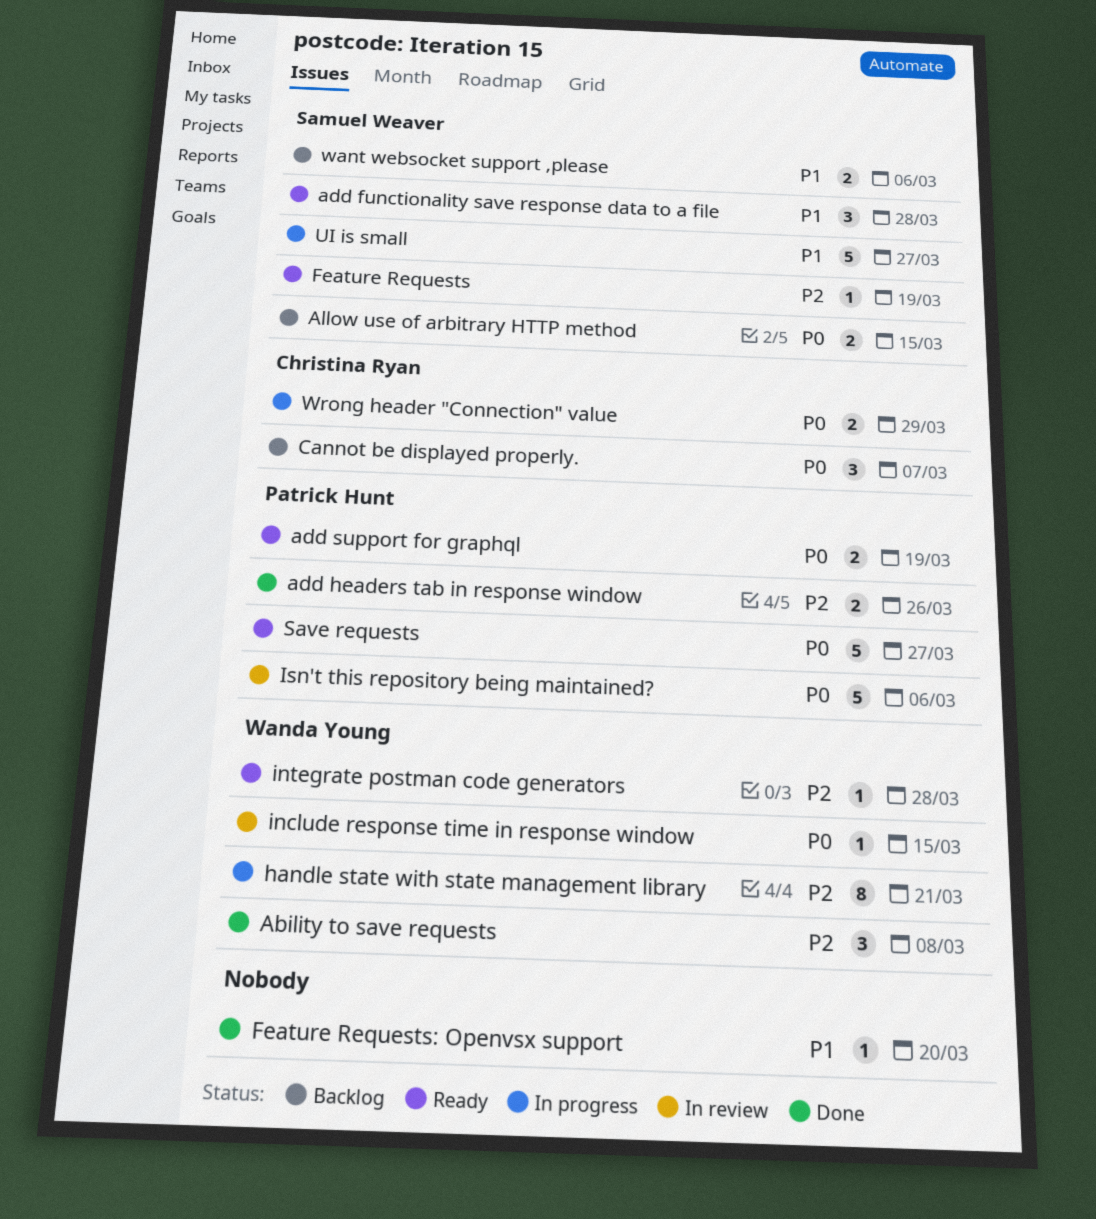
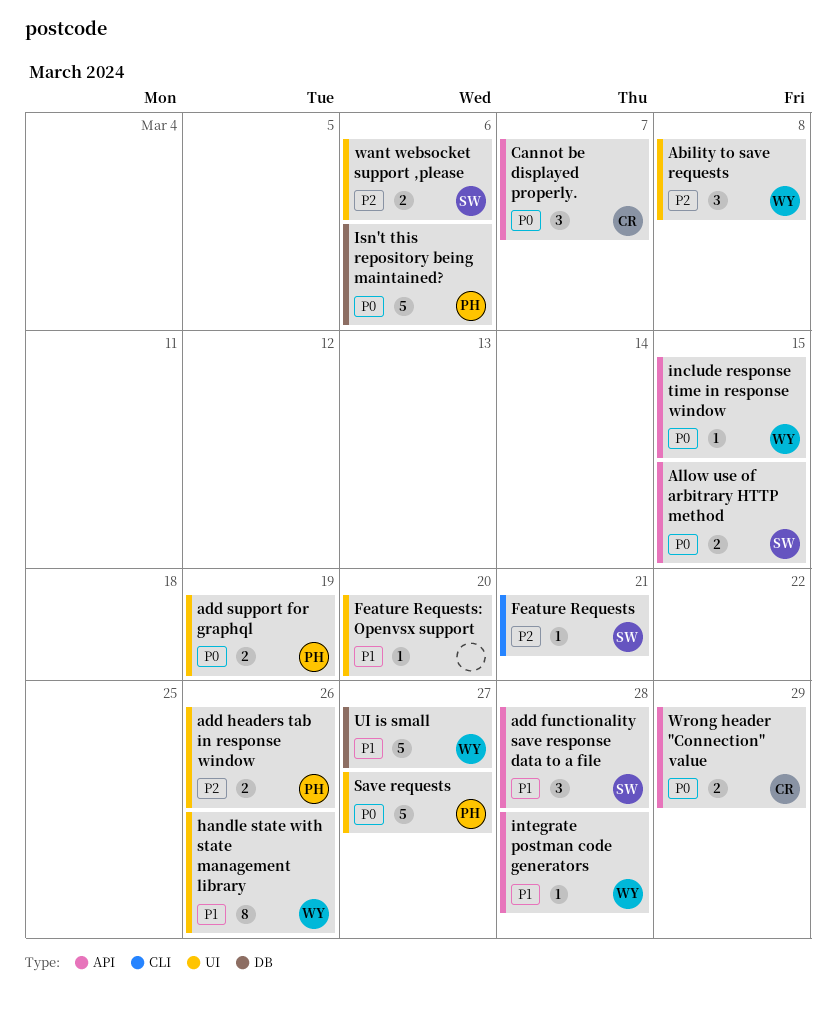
Feature Requests, due: Mar 19 -> Mar 21
handle state with state management library, priority: P2 -> P1
handle state with state management library, due: Mar 21 -> Mar 26
integrate postman code generators, priority: P2 -> P1
UI is small, owner: Samuel Weaver -> Wanda Young
want websocket support ,please, priority: P1 -> P2

